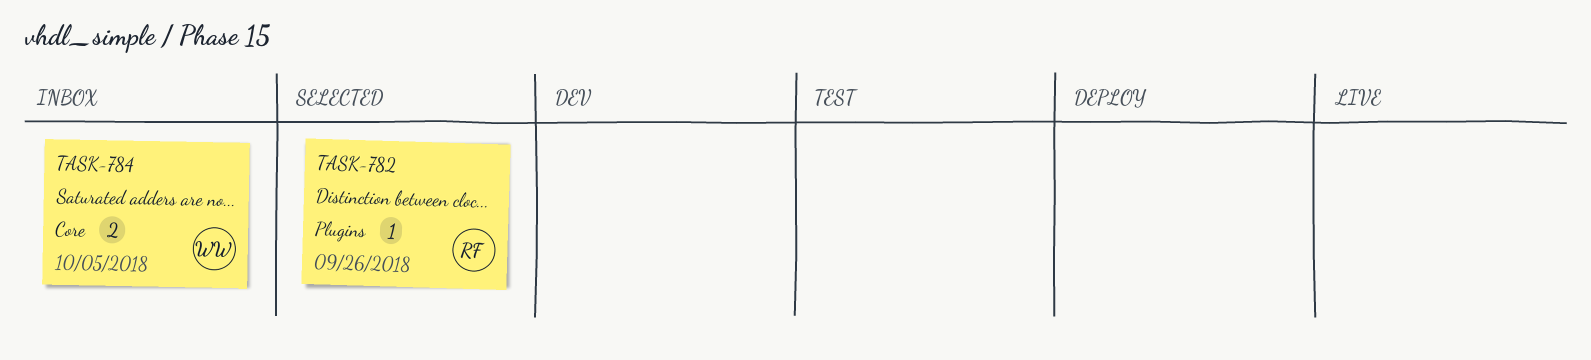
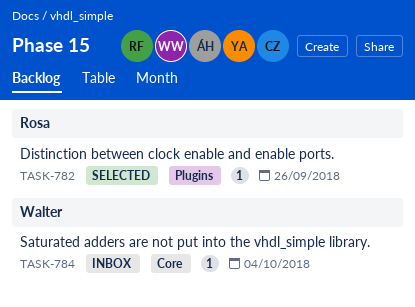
TASK-784, estimate: 2 -> 1
TASK-784, due: Oct 5 -> Oct 4

